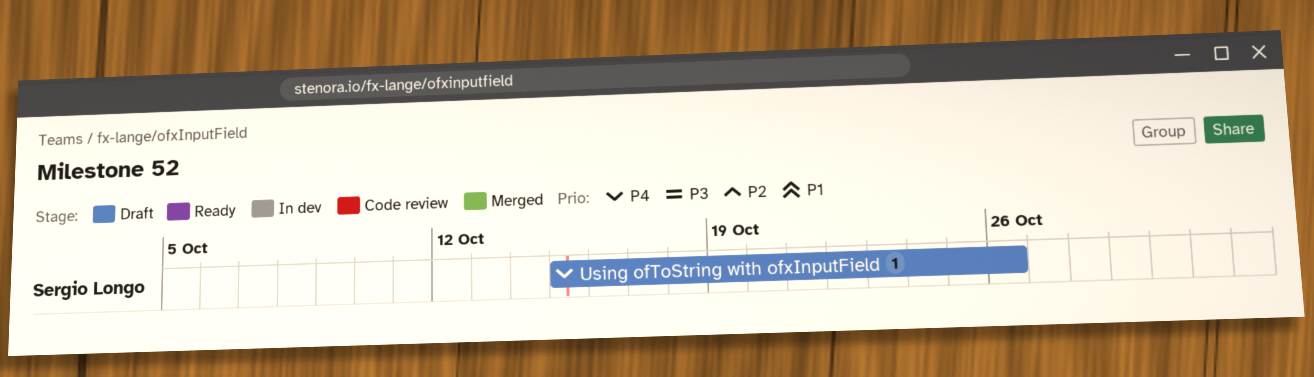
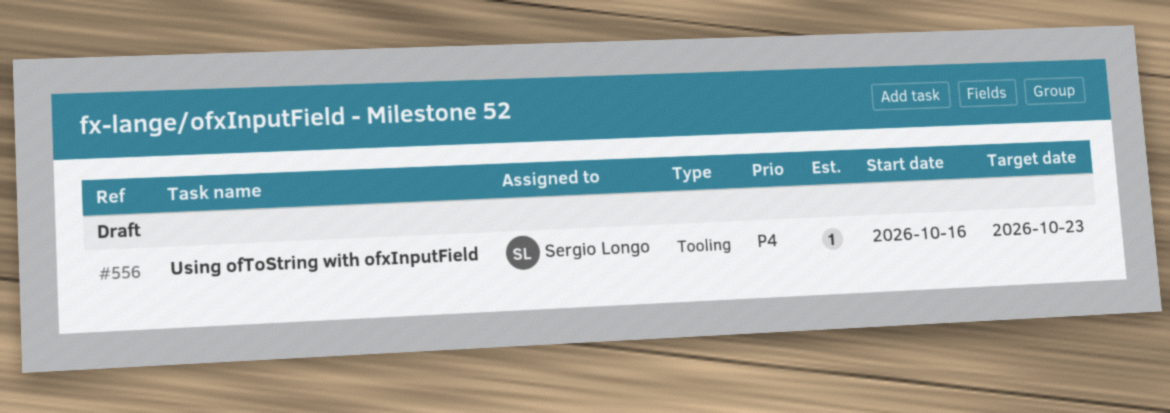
Using ofToString with ofxInputField, start: Oct 15 -> Oct 16
Using ofToString with ofxInputField, due: Oct 26 -> Oct 23

